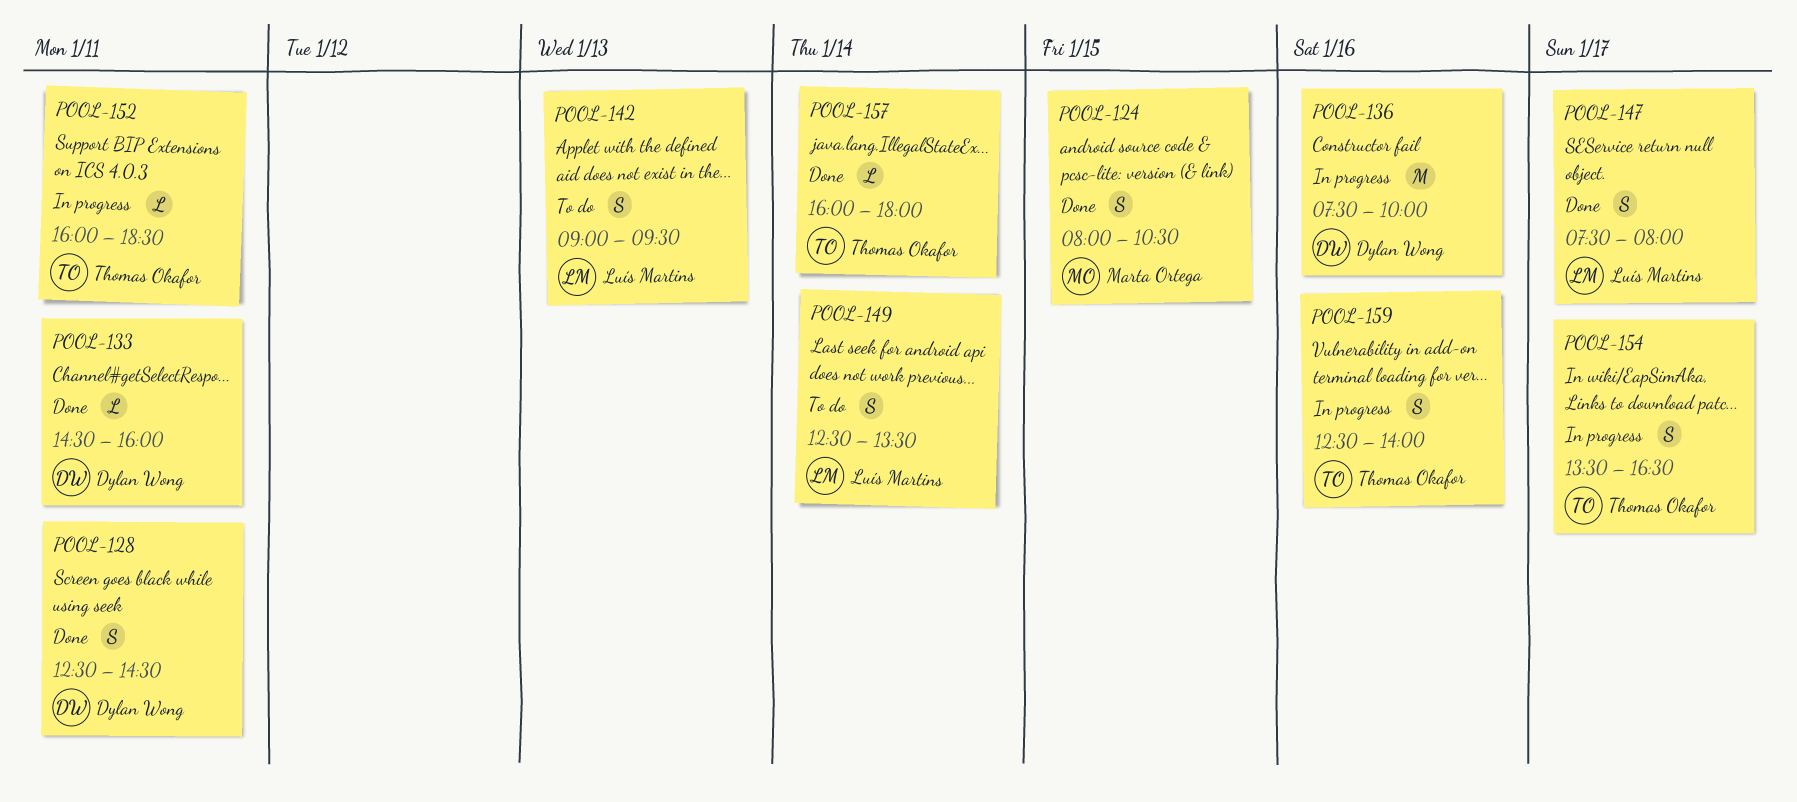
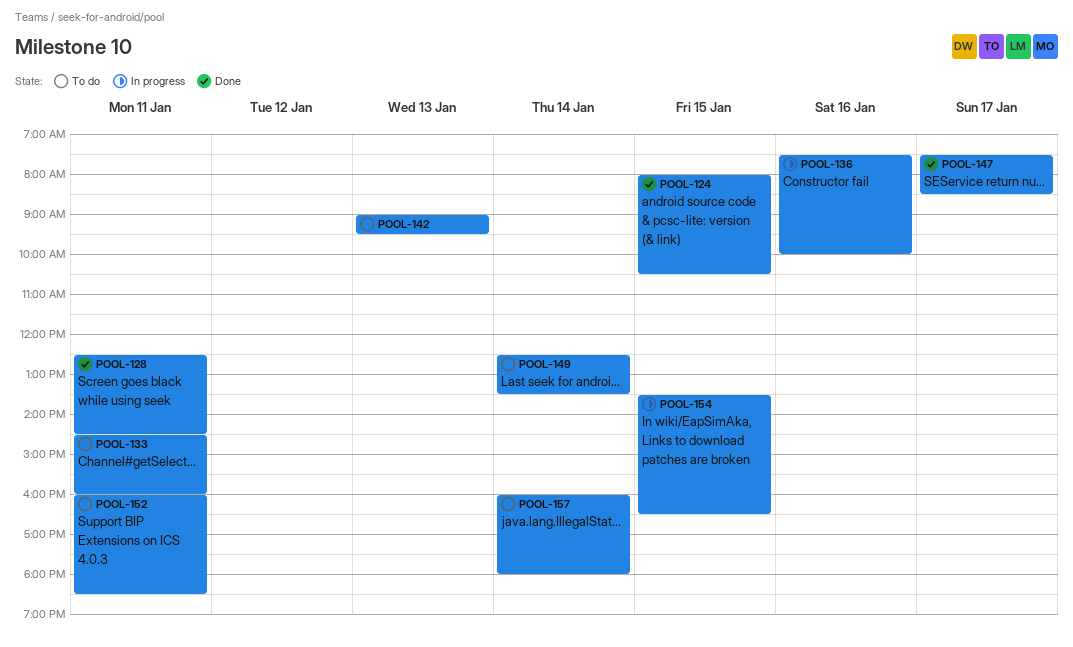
POOL-133, status: Done -> To do
POOL-147, ends: 08:00 -> 08:30
POOL-152, status: In progress -> To do
POOL-154, day: Jan 17 -> Jan 15
POOL-157, status: Done -> To do
POOL-159: present -> none

